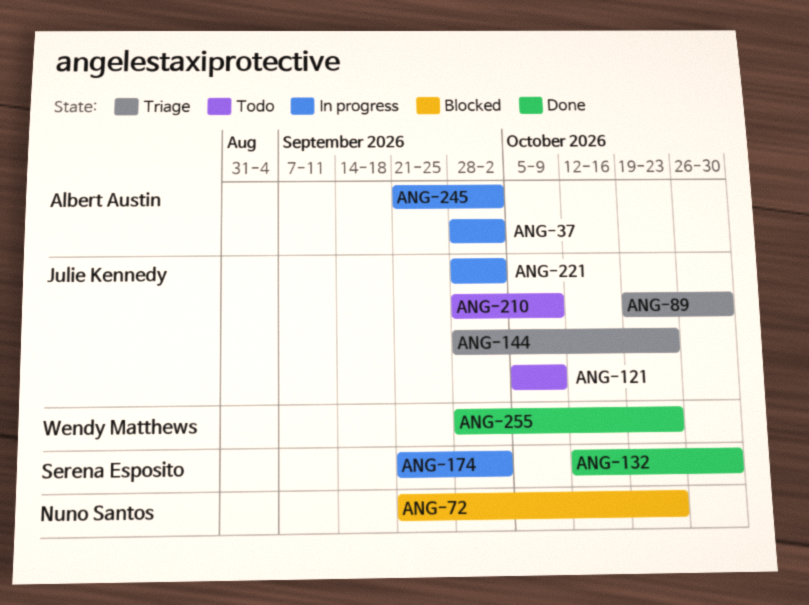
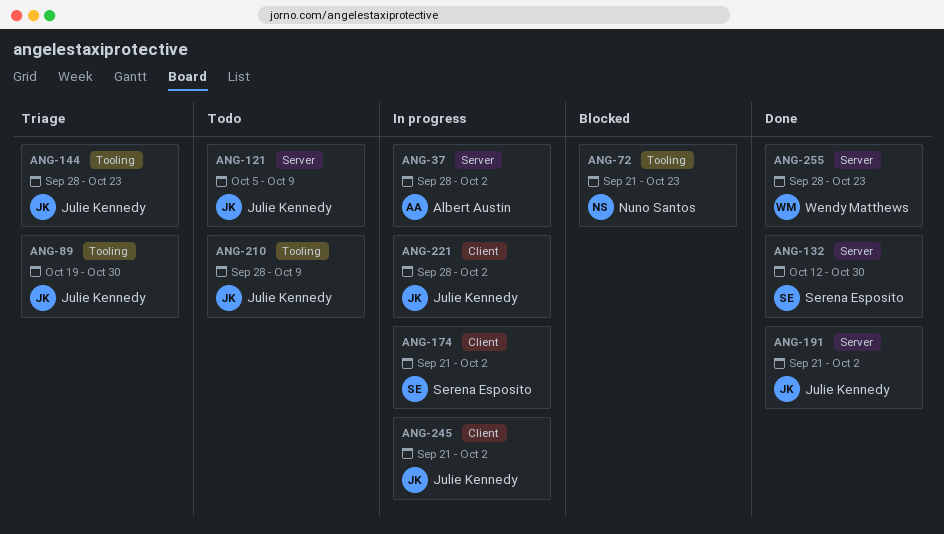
ANG-191: none -> present
ANG-245, owner: Albert Austin -> Julie Kennedy

